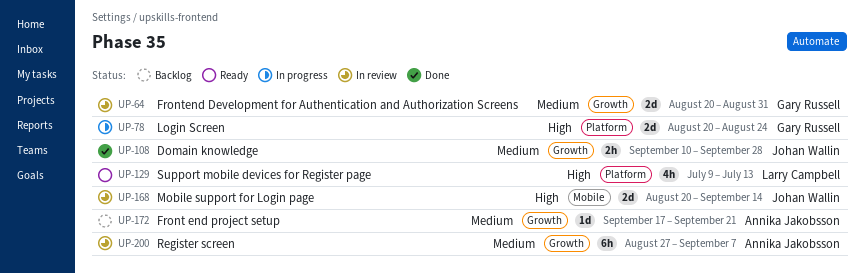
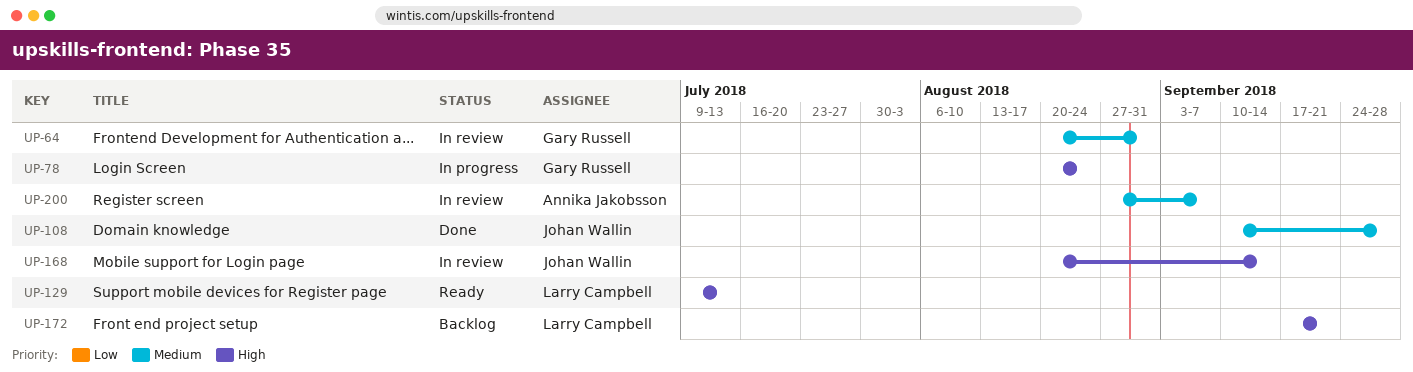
UP-172, owner: Annika Jakobsson -> Larry Campbell
UP-172, priority: Medium -> High

